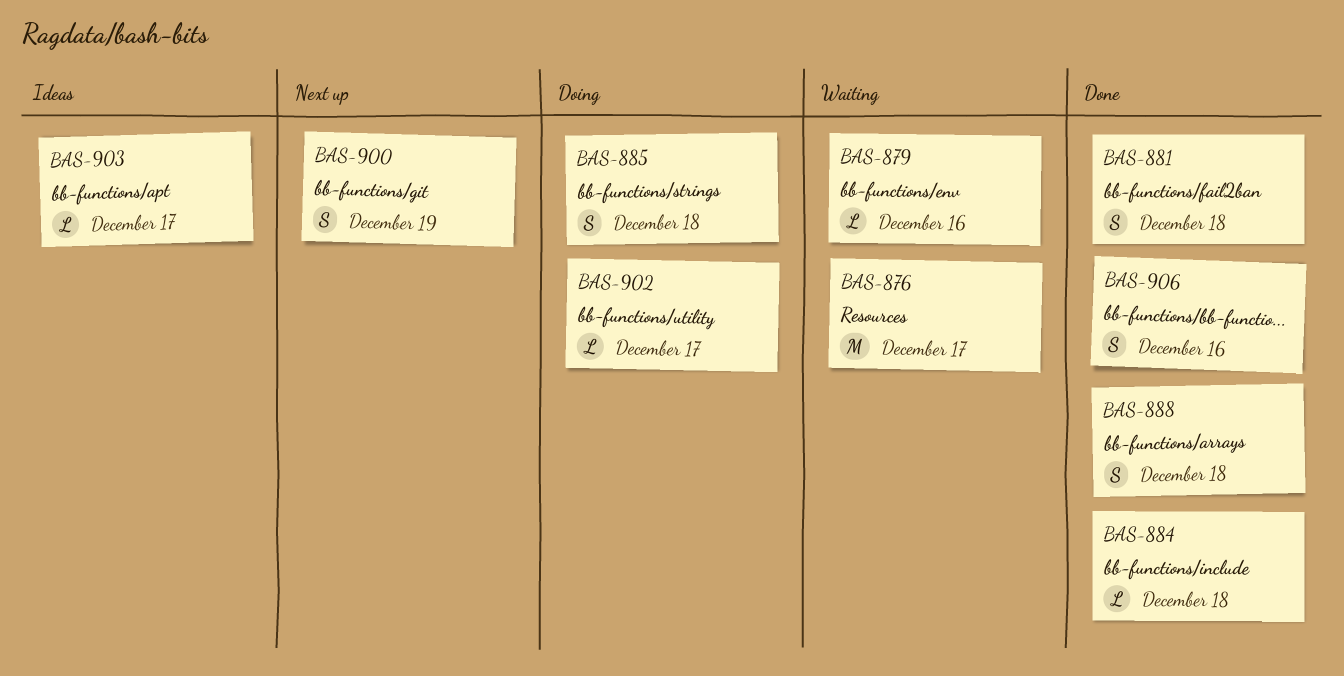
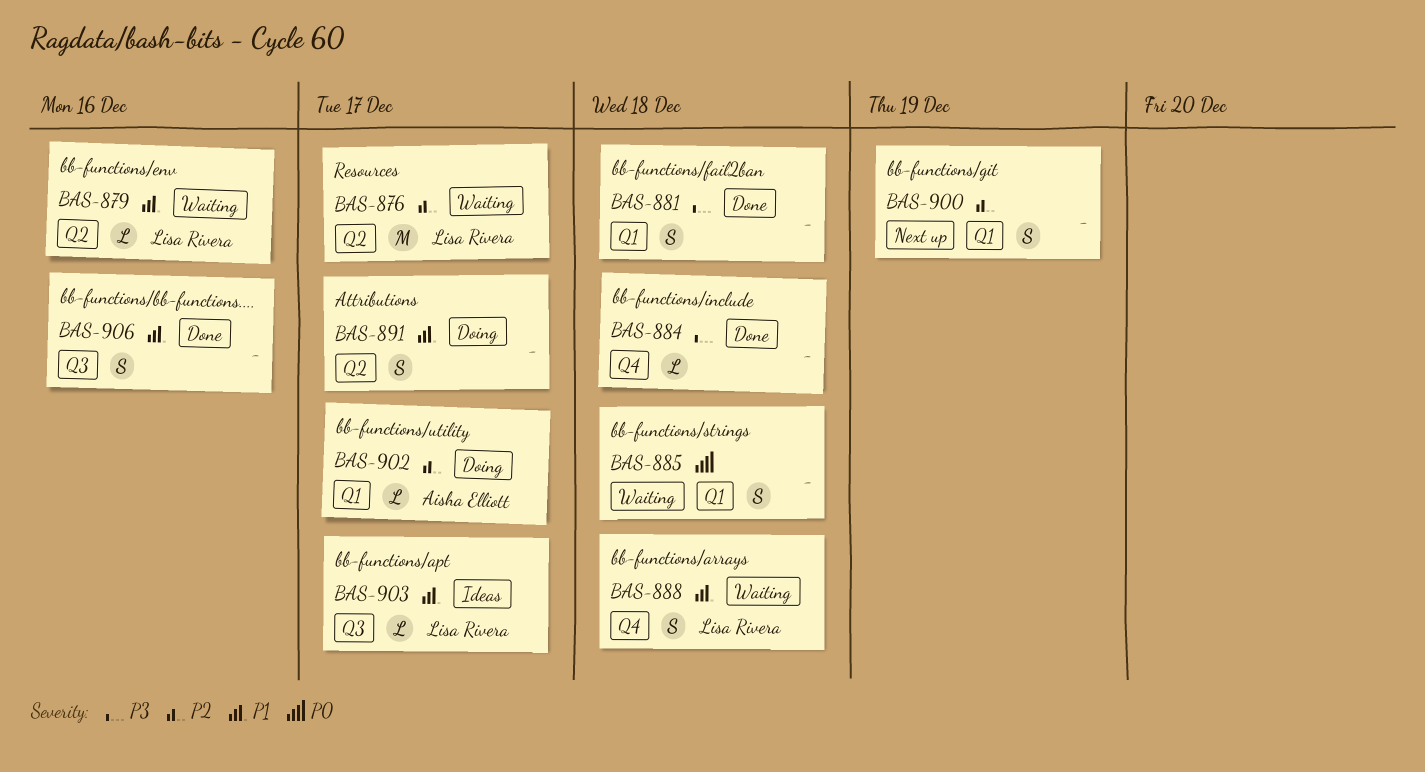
BAS-885, status: Doing -> Waiting
BAS-888, status: Done -> Waiting
BAS-891: none -> present

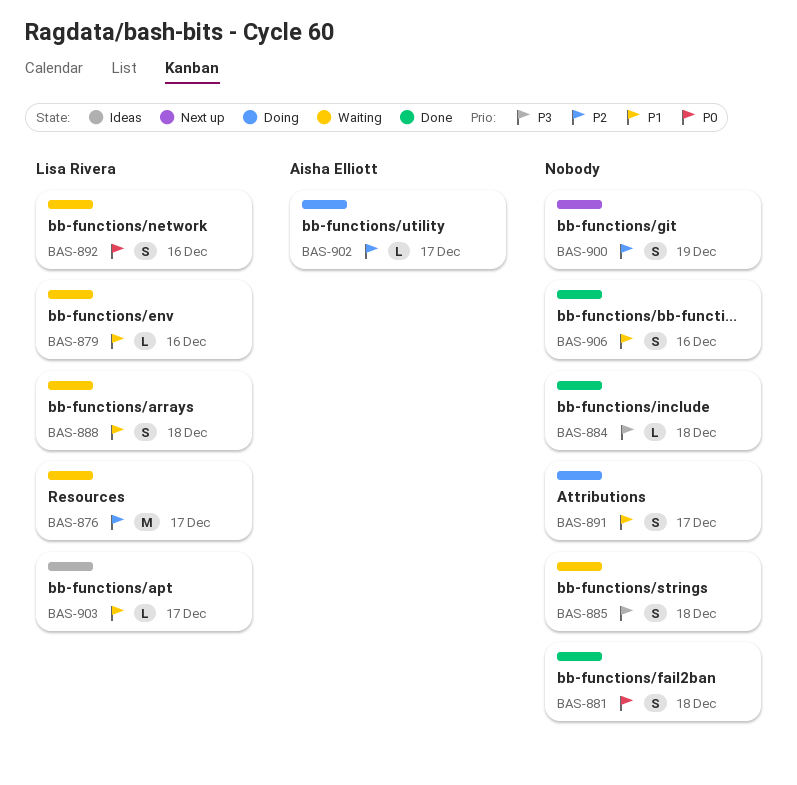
BAS-881, priority: P3 -> P0
BAS-885, priority: P0 -> P3
BAS-892: none -> present

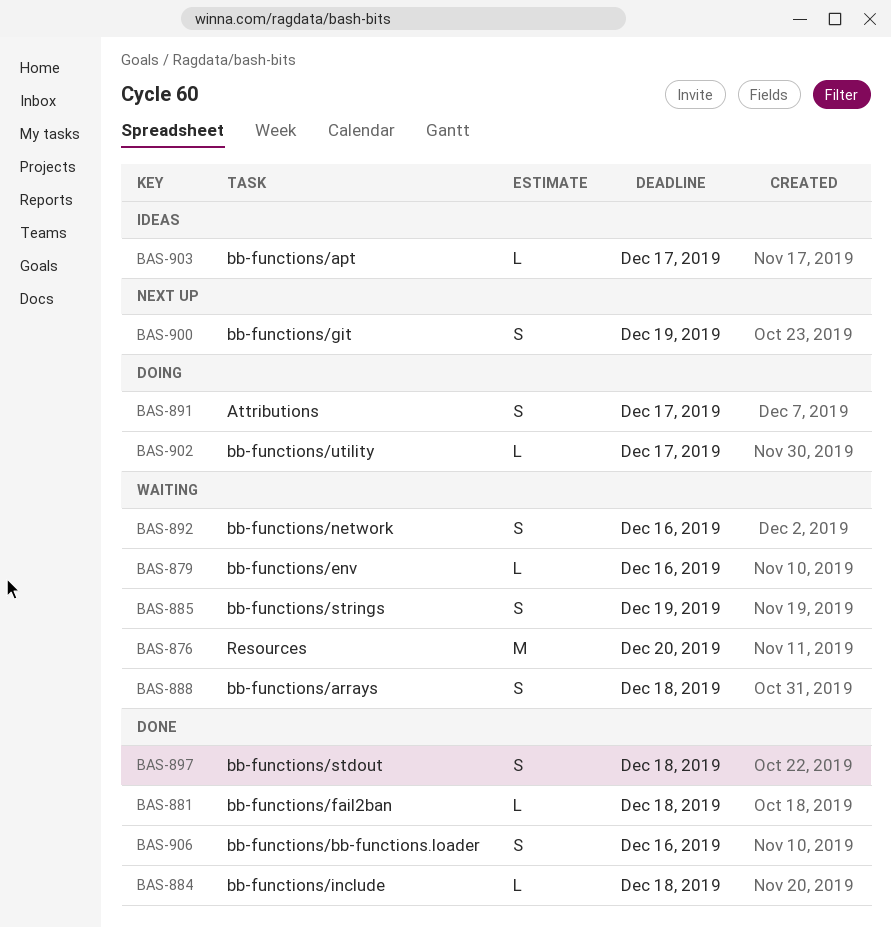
BAS-876, due: Dec 17 -> Dec 20
BAS-881, estimate: S -> L
BAS-885, due: Dec 18 -> Dec 19
BAS-897: none -> present

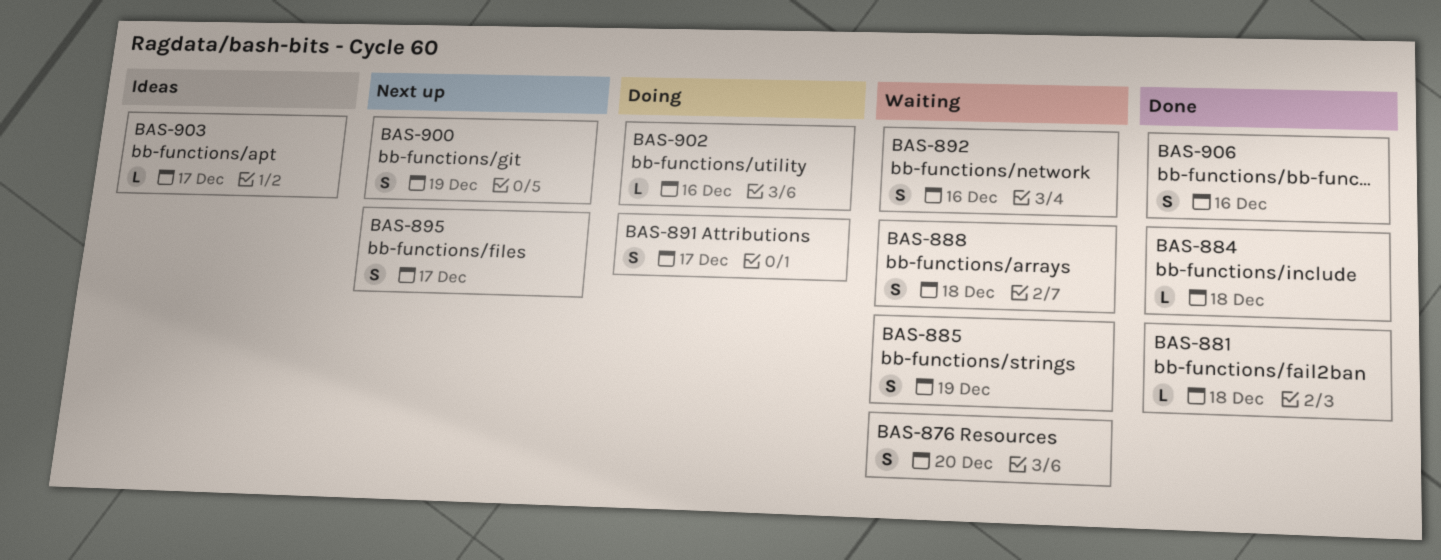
BAS-876, estimate: M -> S
BAS-879: present -> none
BAS-895: none -> present
BAS-897: present -> none
BAS-902, due: Dec 17 -> Dec 16

